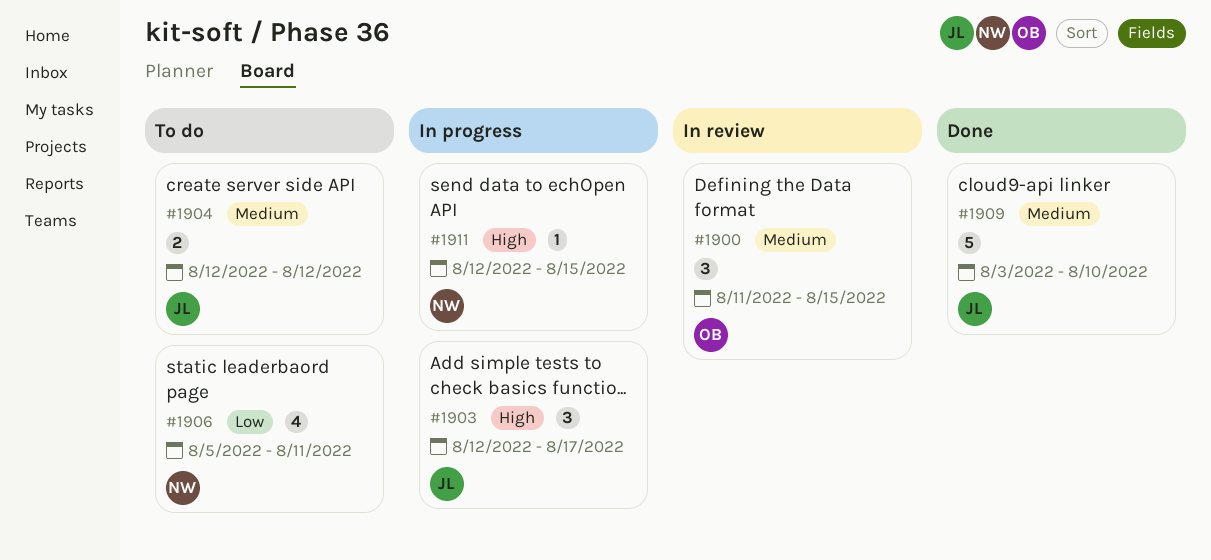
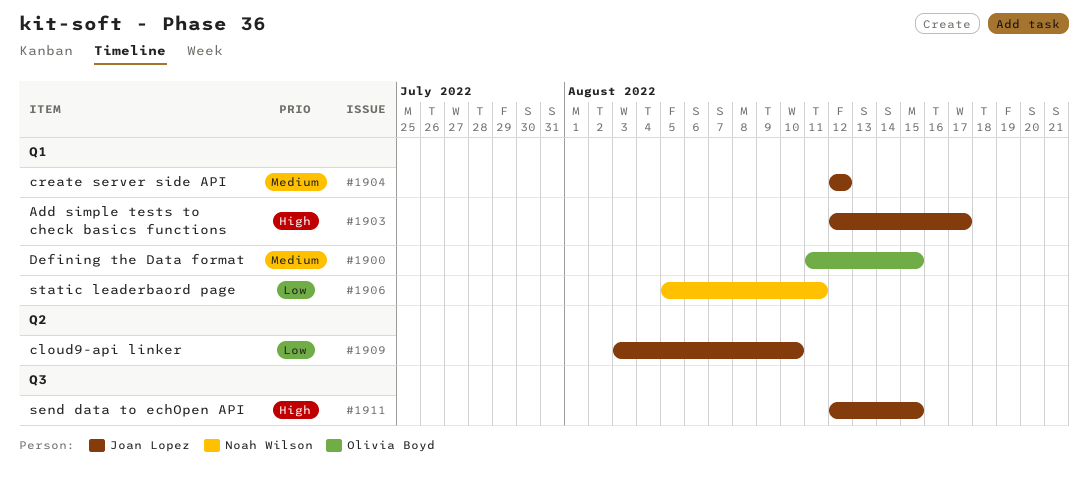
#1909, priority: Medium -> Low
#1911, owner: Noah Wilson -> Joan Lopez

